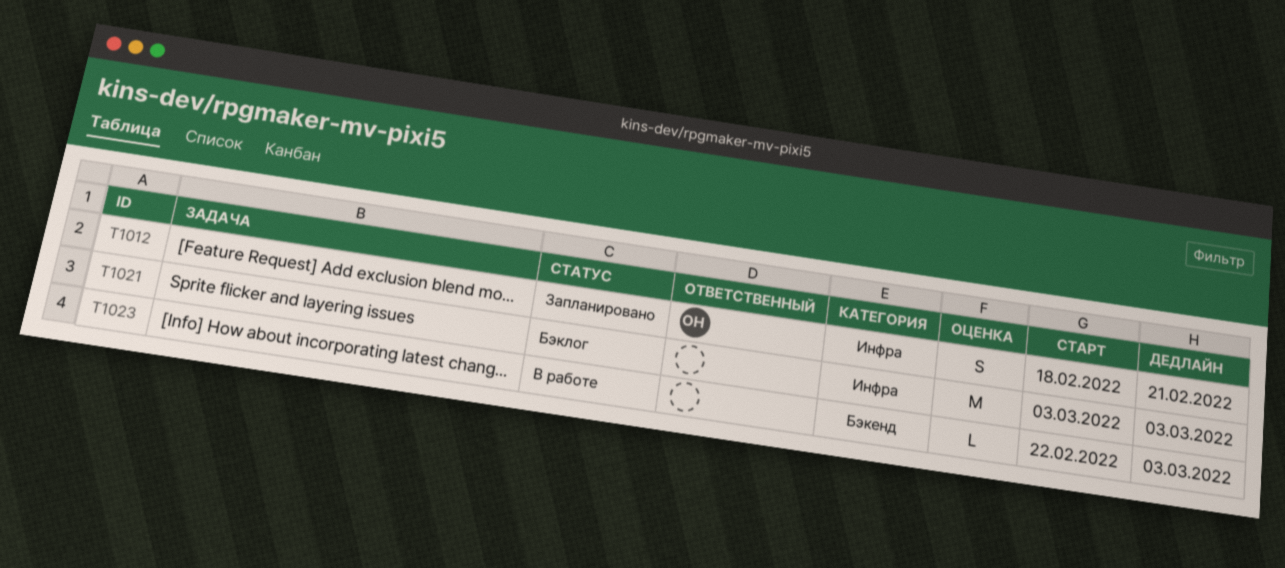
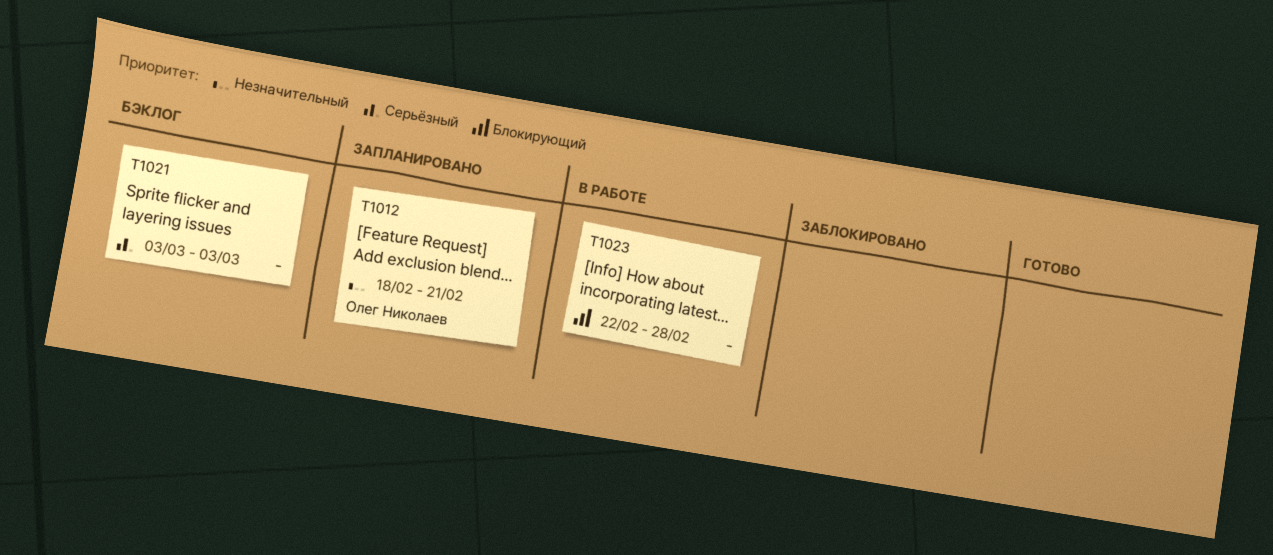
T1023, due: Mar 3 -> Feb 28

